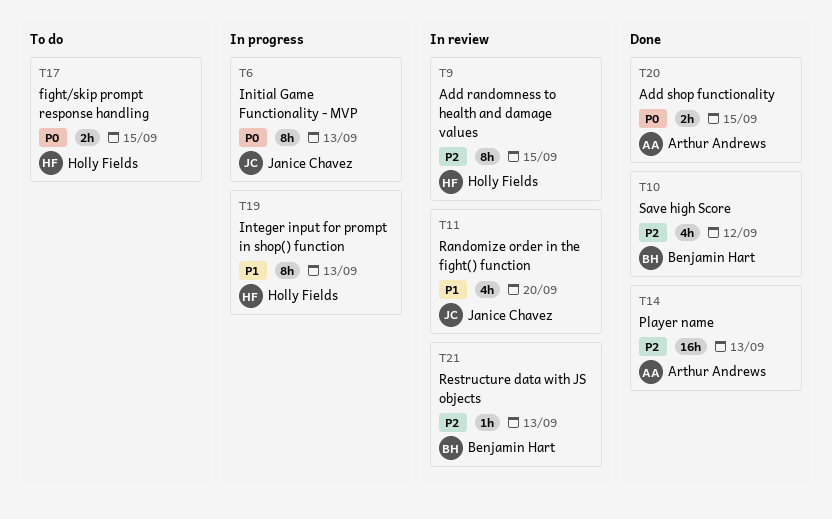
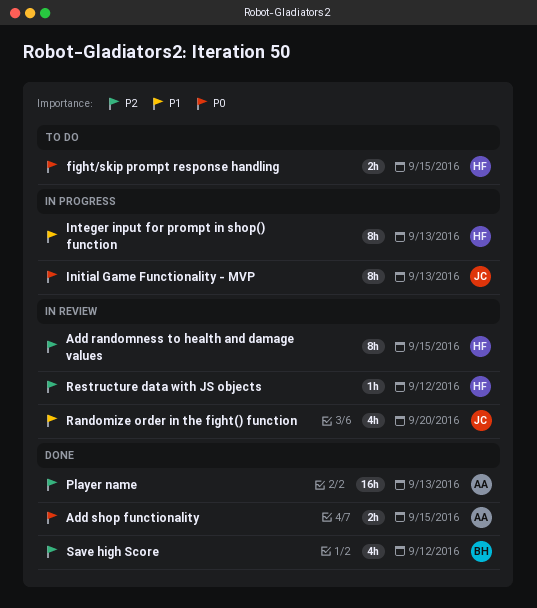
Restructure data with JS objects, owner: Benjamin Hart -> Holly Fields
Restructure data with JS objects, due: Sep 13 -> Sep 12

